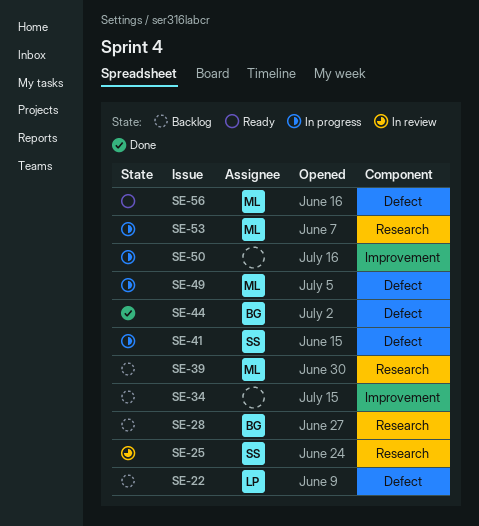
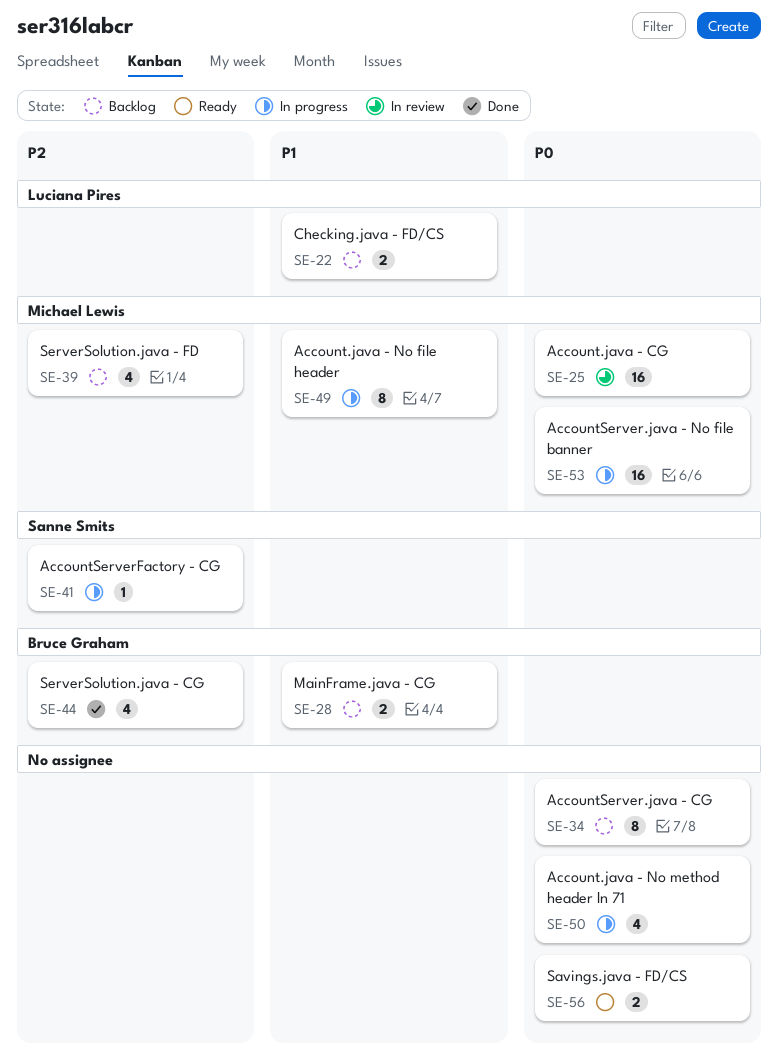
SE-25, owner: Sanne Smits -> Michael Lewis
SE-56, owner: Michael Lewis -> none

